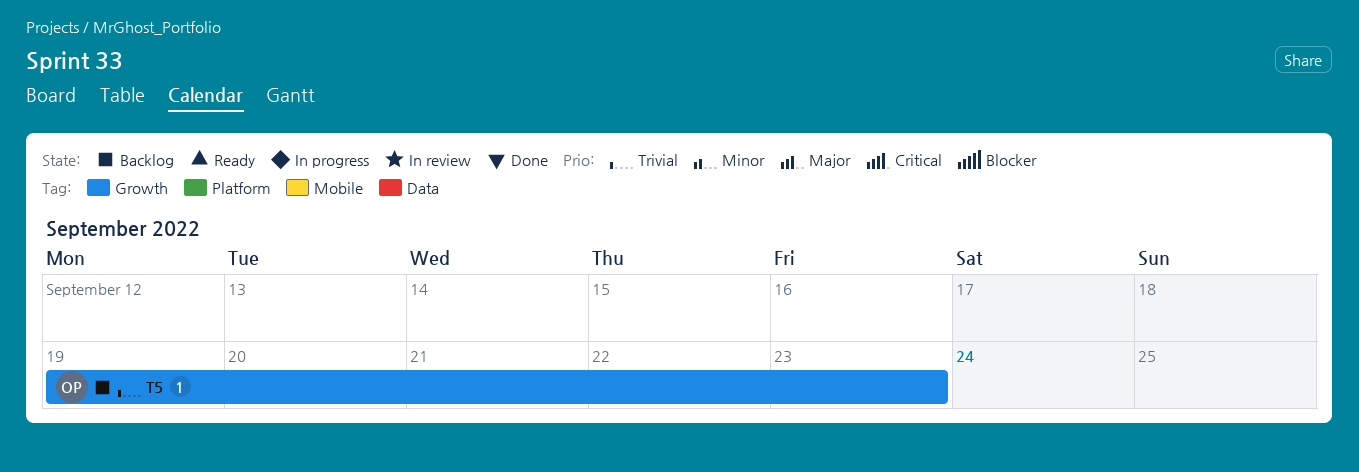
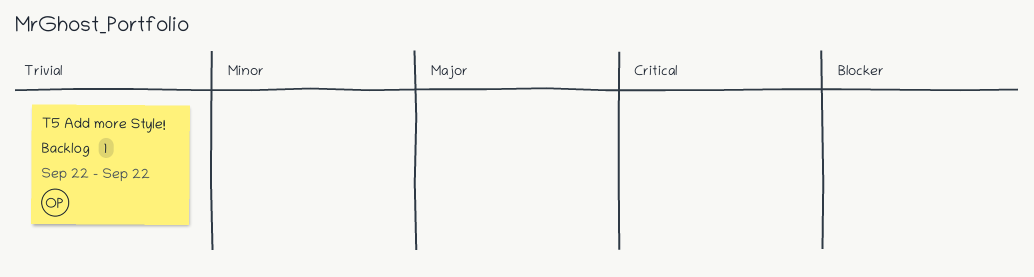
T5, start: Sep 19 -> Sep 22
T5, due: Sep 23 -> Sep 22

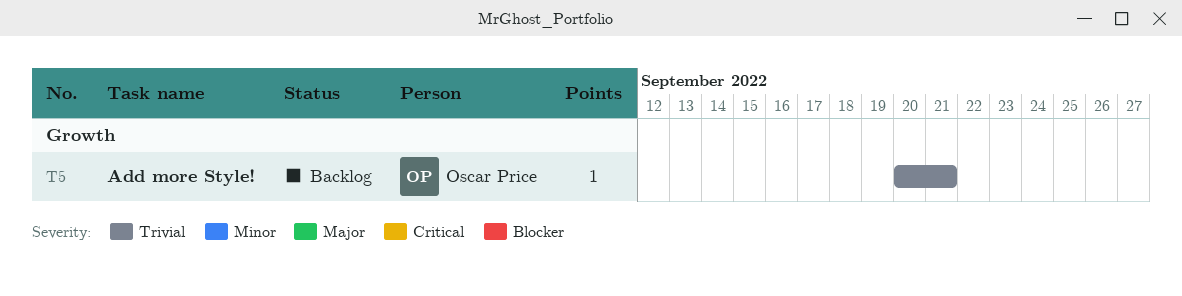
T5, start: Sep 22 -> Sep 20
T5, due: Sep 22 -> Sep 21

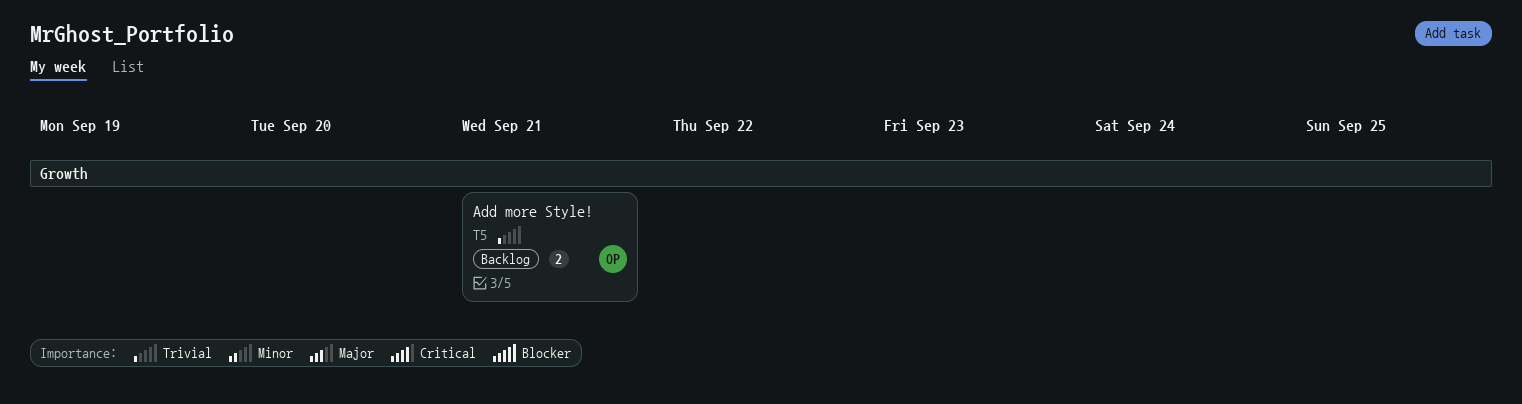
T5, estimate: 1 -> 2

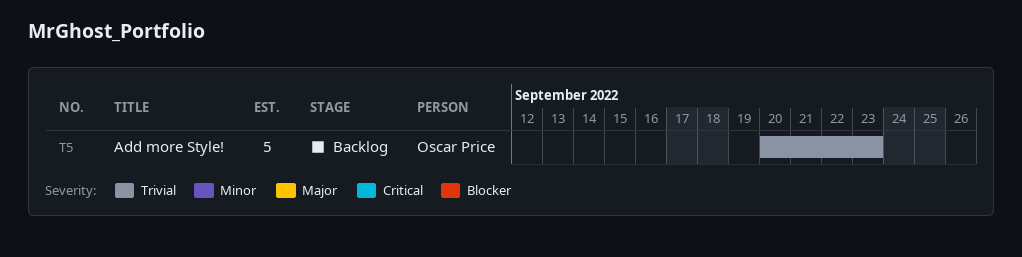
T5, estimate: 2 -> 5
T5, due: Sep 21 -> Sep 23

